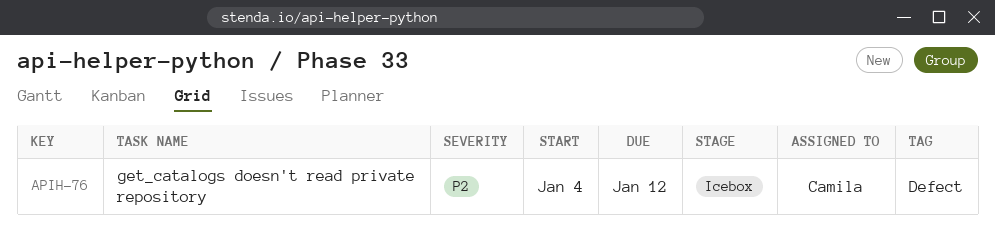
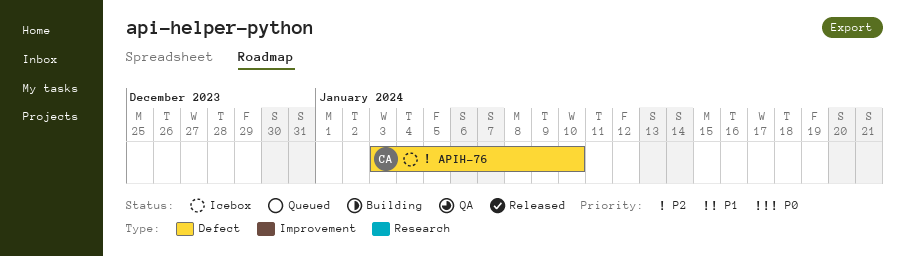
APIH-76, start: Jan 4 -> Jan 3
APIH-76, due: Jan 12 -> Jan 10

